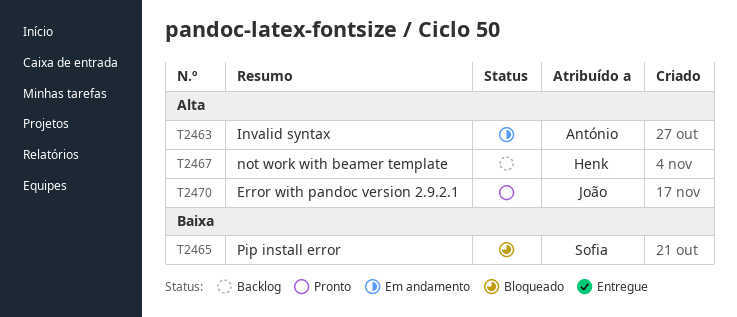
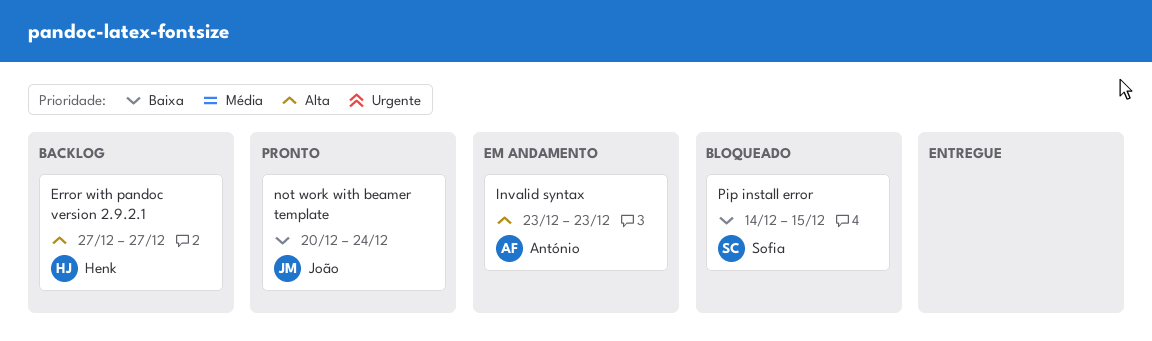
Error with pandoc version 2.9.2.1, status: Pronto -> Backlog
Error with pandoc version 2.9.2.1, owner: João -> Henk
not work with beamer template, status: Backlog -> Pronto
not work with beamer template, owner: Henk -> João
not work with beamer template, priority: Alta -> Baixa

